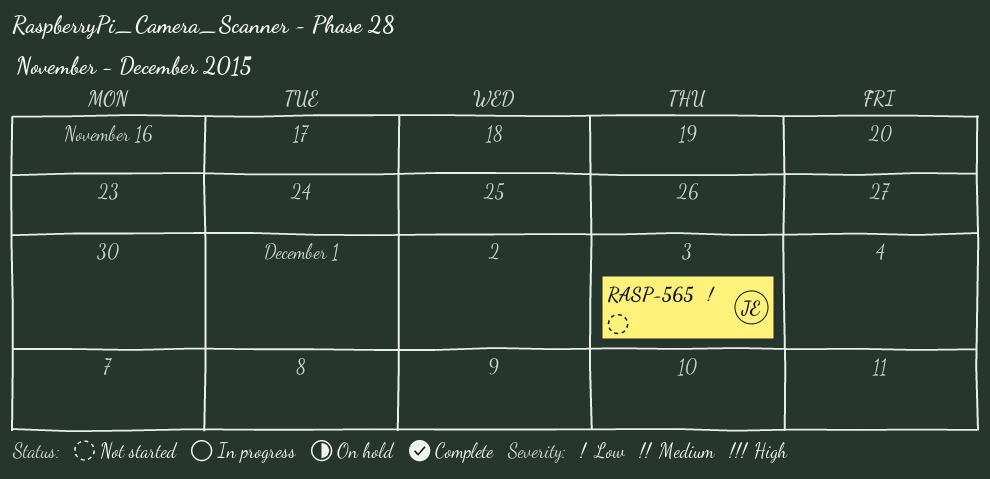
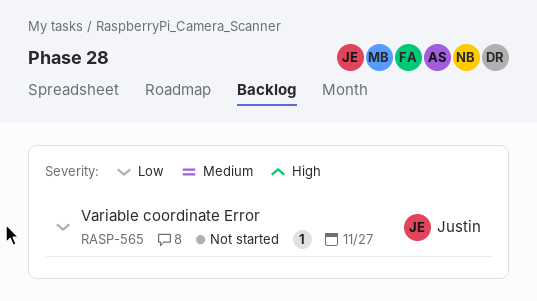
RASP-565, due: Dec 3 -> Nov 27

